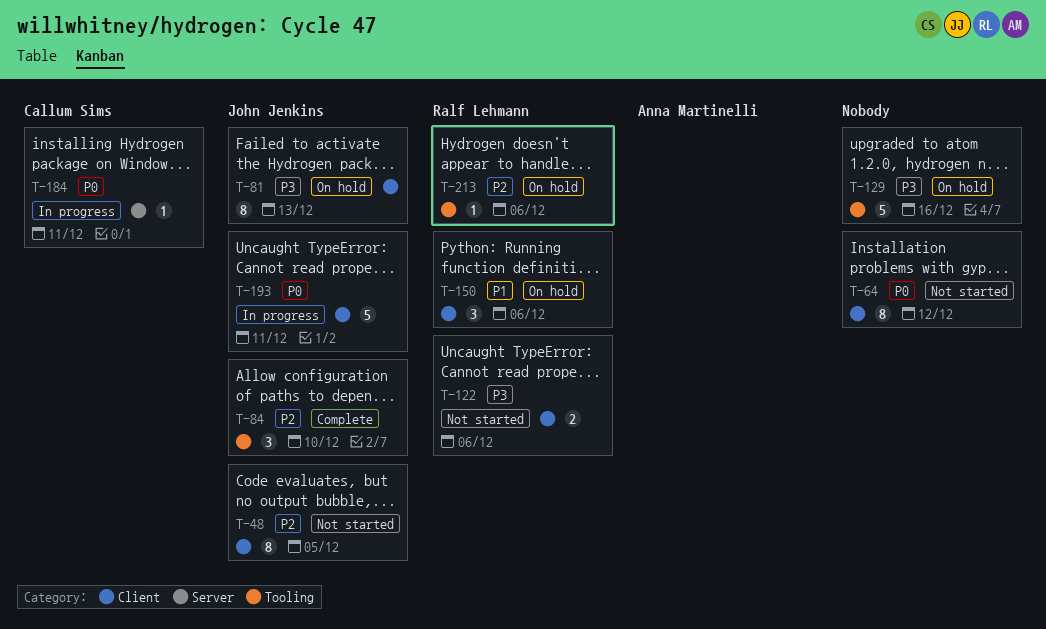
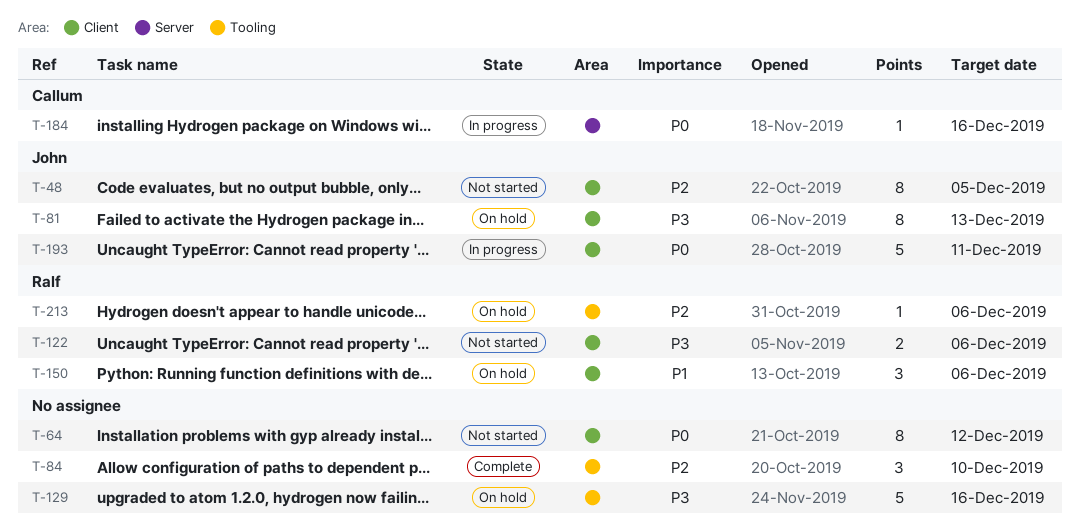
T-84, owner: John Jenkins -> none
T-184, due: Dec 11 -> Dec 16

